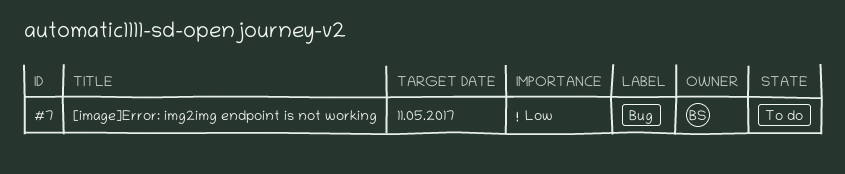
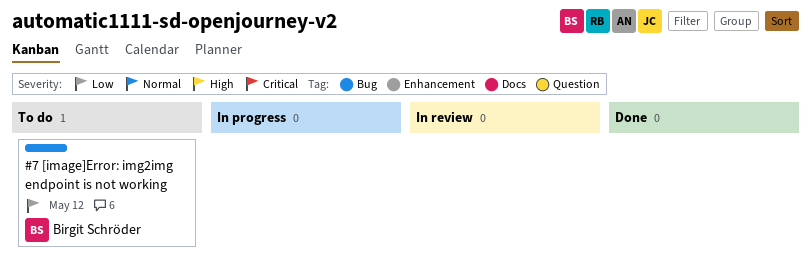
#7, due: May 11 -> May 12

